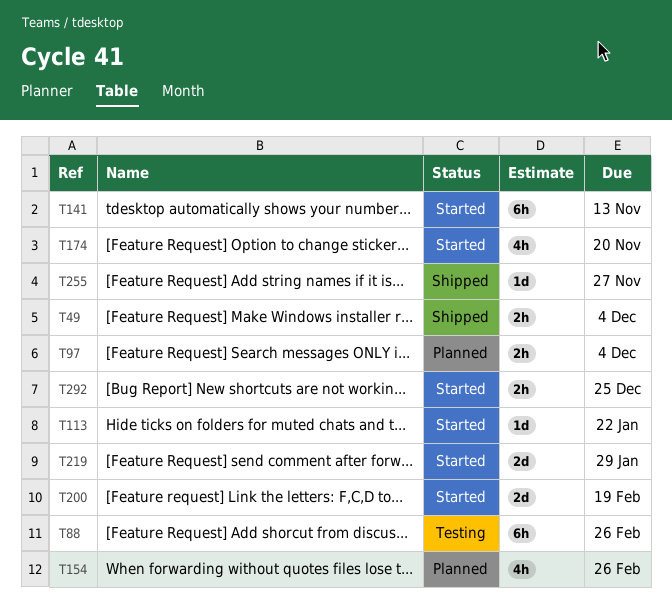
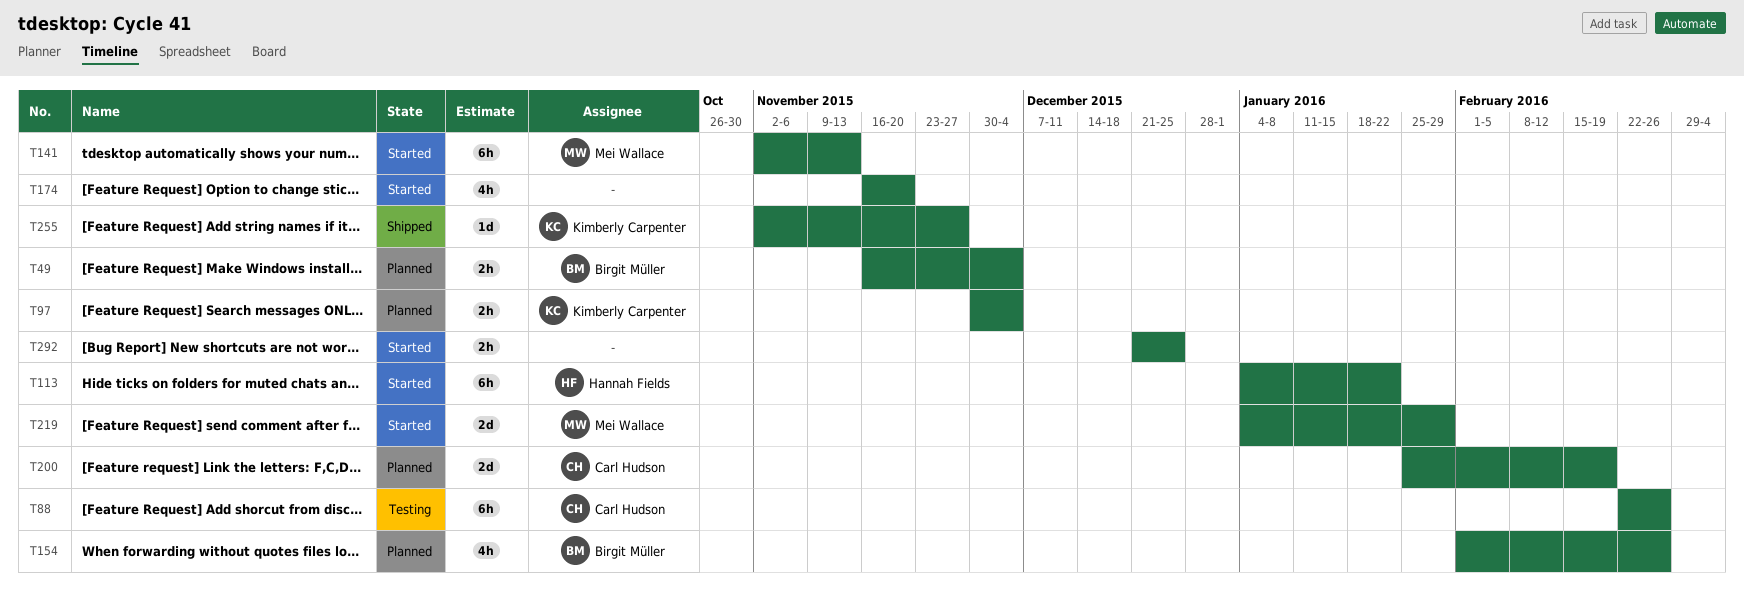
T49, status: Shipped -> Planned
T113, estimate: 1d -> 6h
T200, status: Started -> Planned

